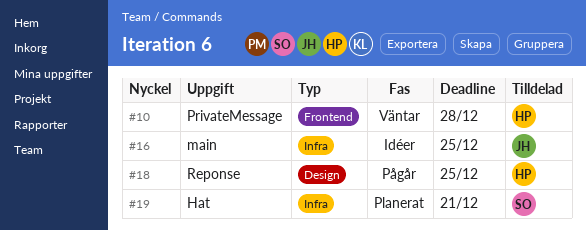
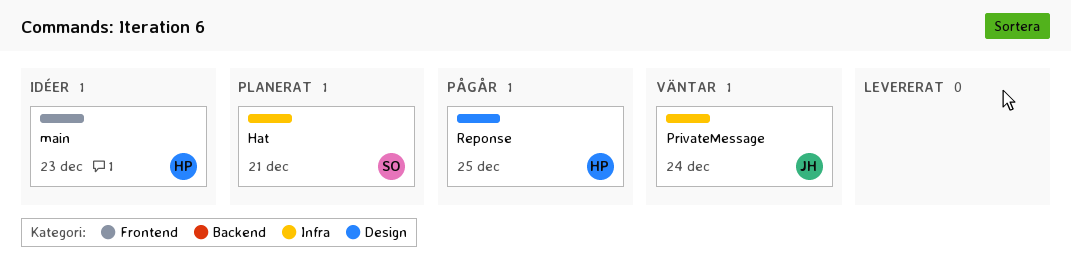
main, owner: JH -> HP
main, label: Infra -> Frontend
main, due: Dec 25 -> Dec 23
PrivateMessage, owner: HP -> JH
PrivateMessage, label: Frontend -> Infra
PrivateMessage, due: Dec 28 -> Dec 24

